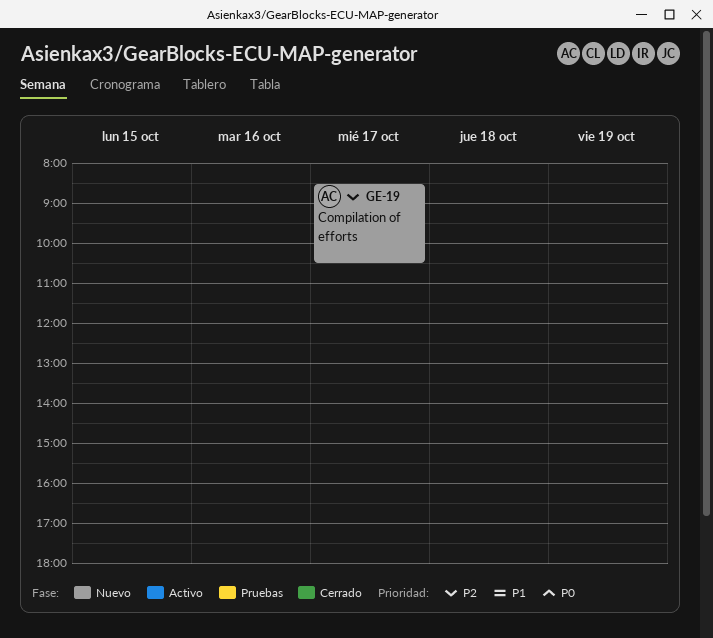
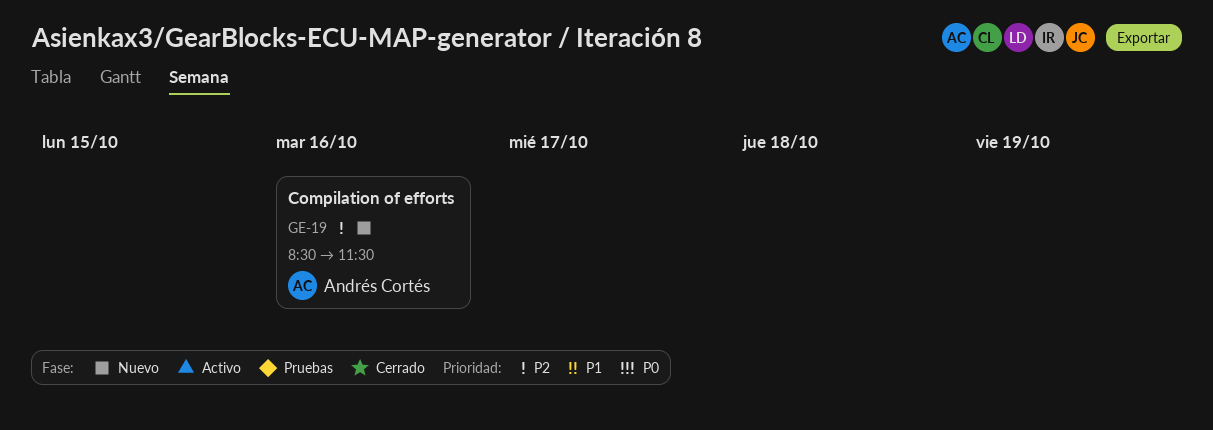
GE-19, day: Oct 17 -> Oct 16
GE-19, ends: 10:30 -> 11:30

